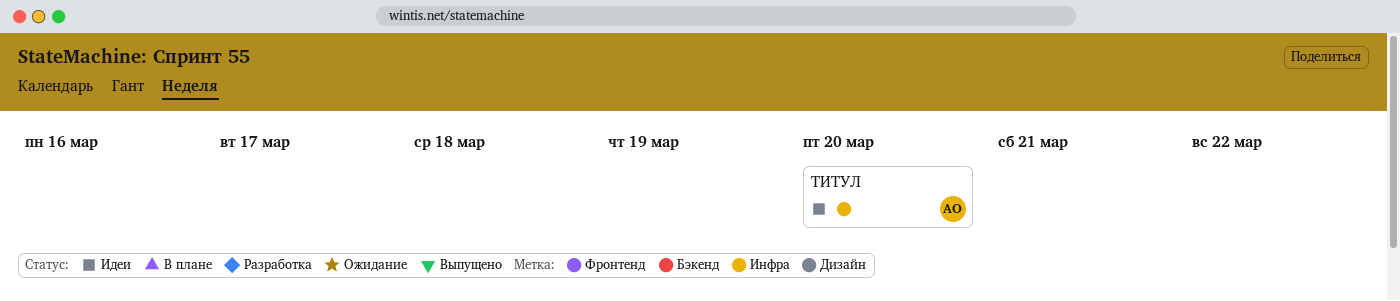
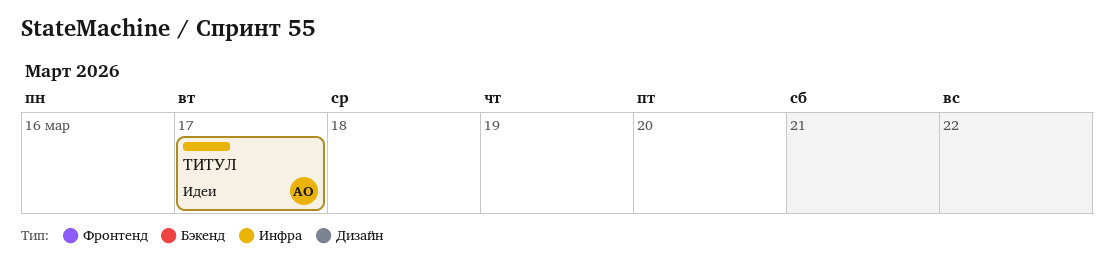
ТИТУЛ, due: Mar 20 -> Mar 17

